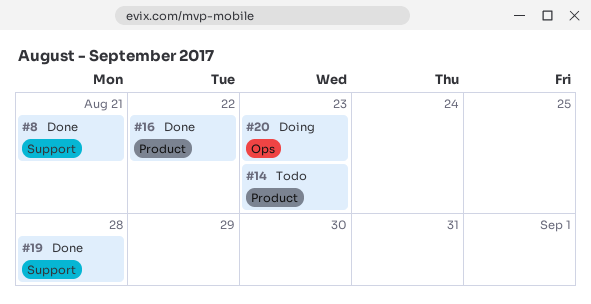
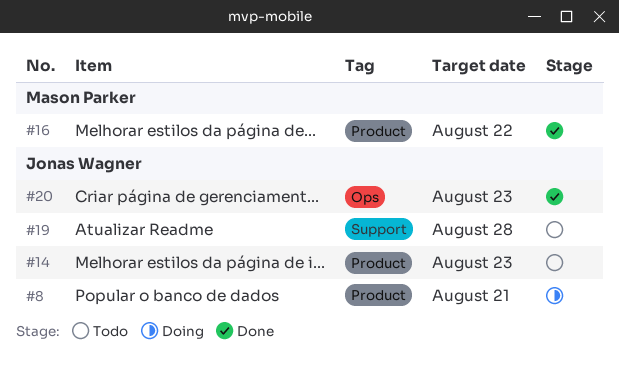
#8, status: Done -> Doing
#8, label: Support -> Product
#19, status: Done -> Todo
#20, status: Doing -> Done

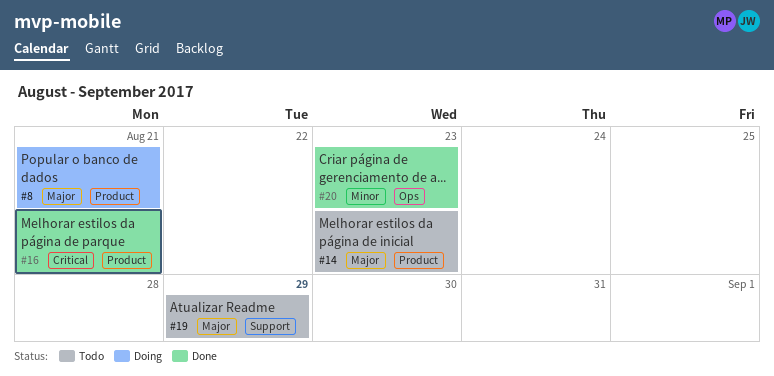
#16, due: Aug 22 -> Aug 21
#19, due: Aug 28 -> Aug 29

